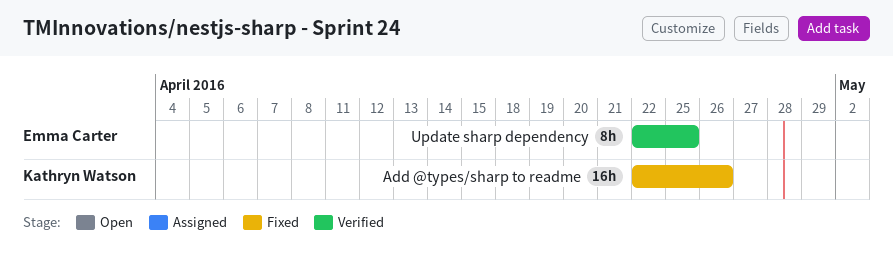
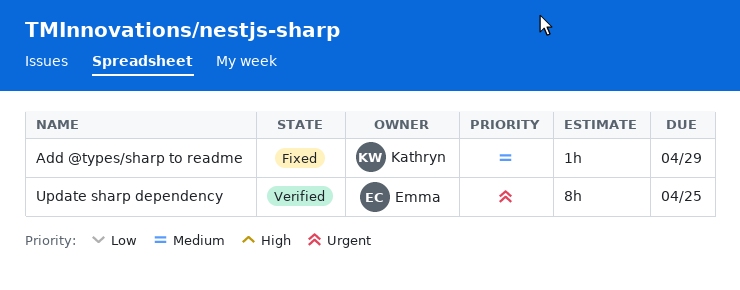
Add @types/sharp to readme, estimate: 16h -> 1h
Add @types/sharp to readme, due: Apr 26 -> Apr 29

